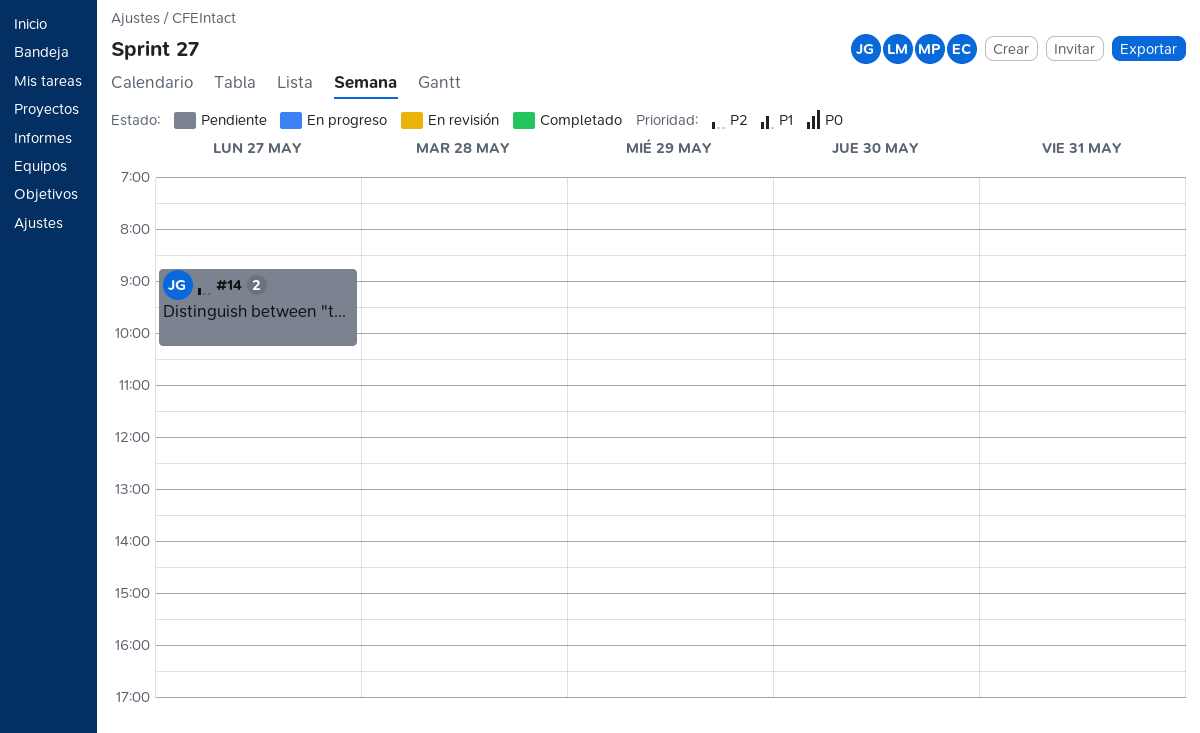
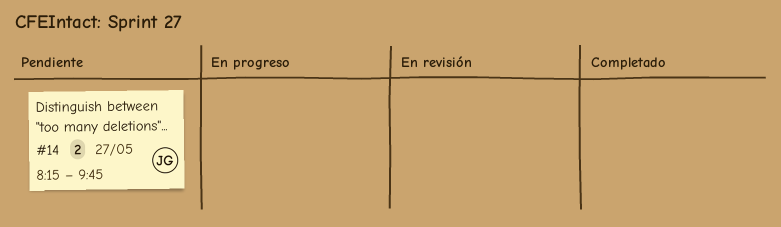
#14, begins: 08:45 -> 08:15
#14, ends: 10:15 -> 09:45

